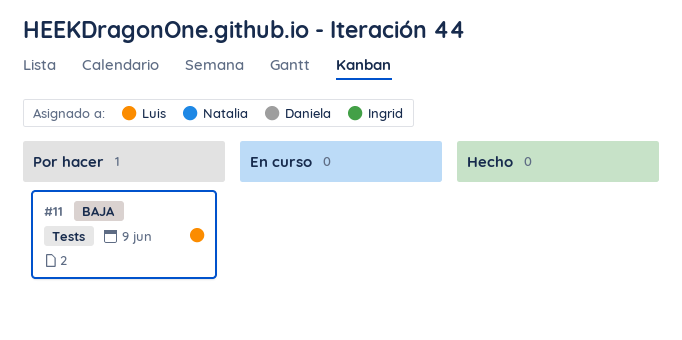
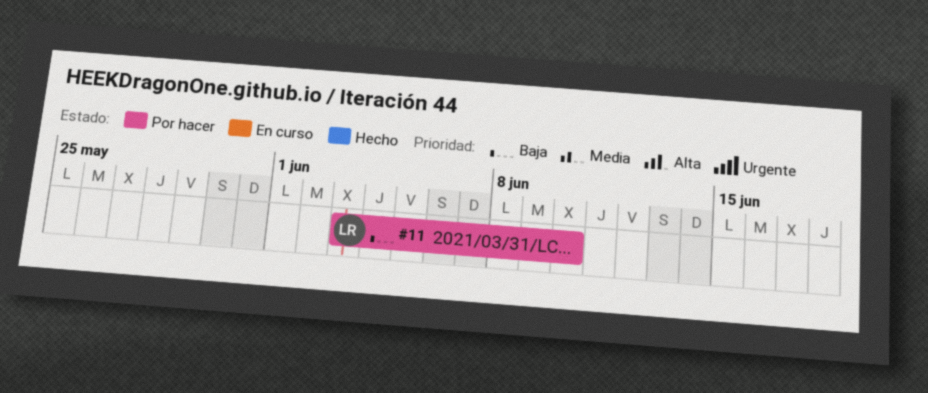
#11, due: Jun 9 -> Jun 10

